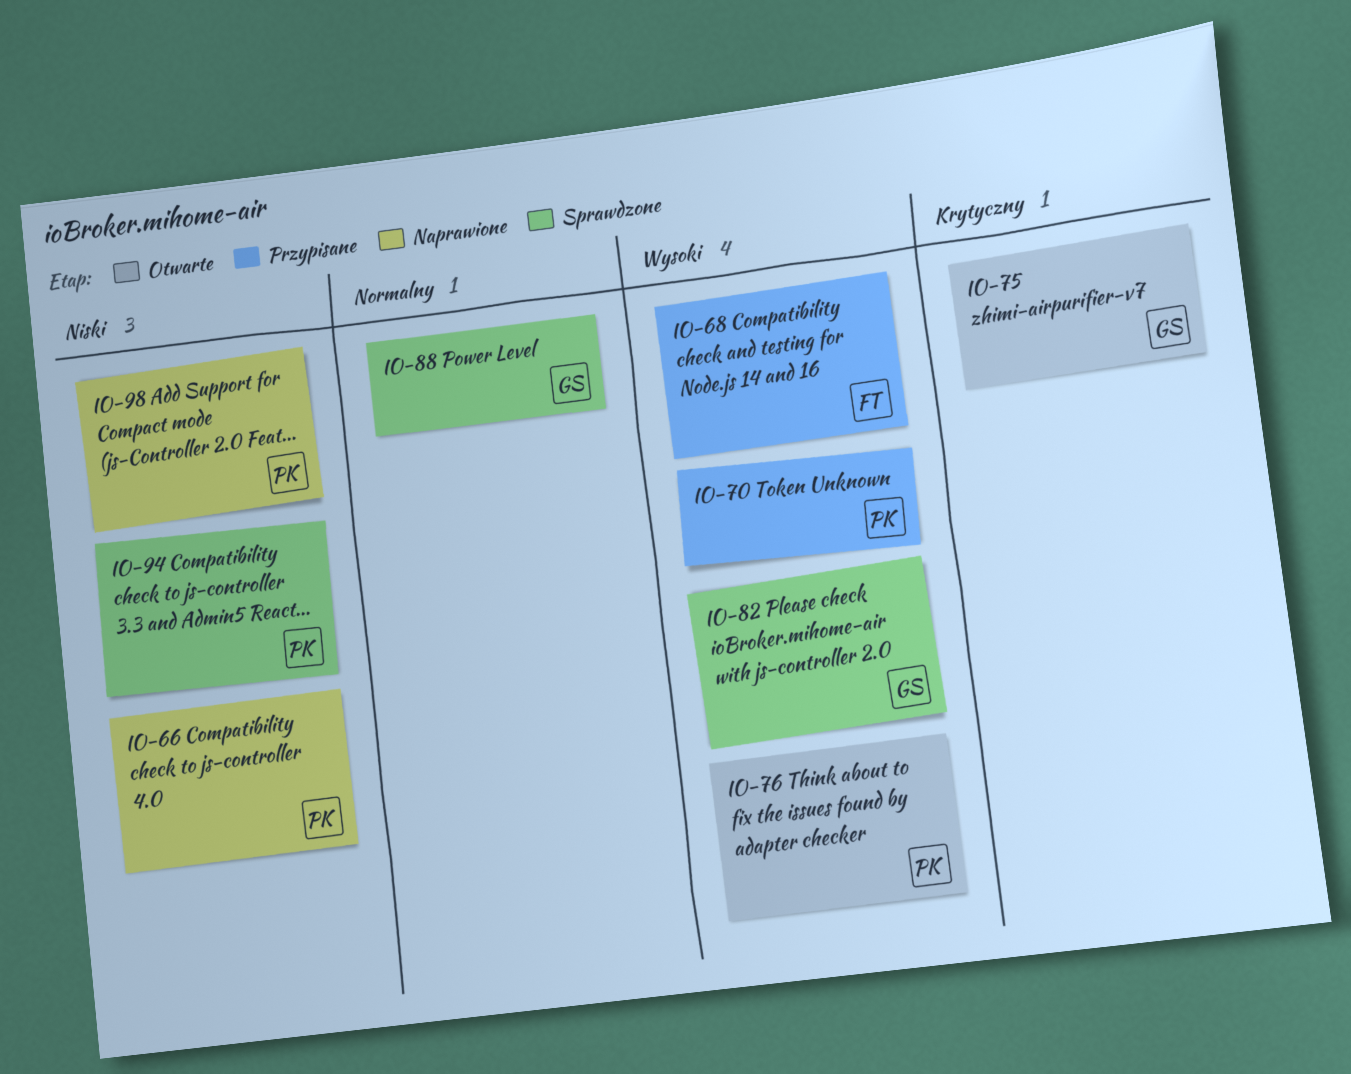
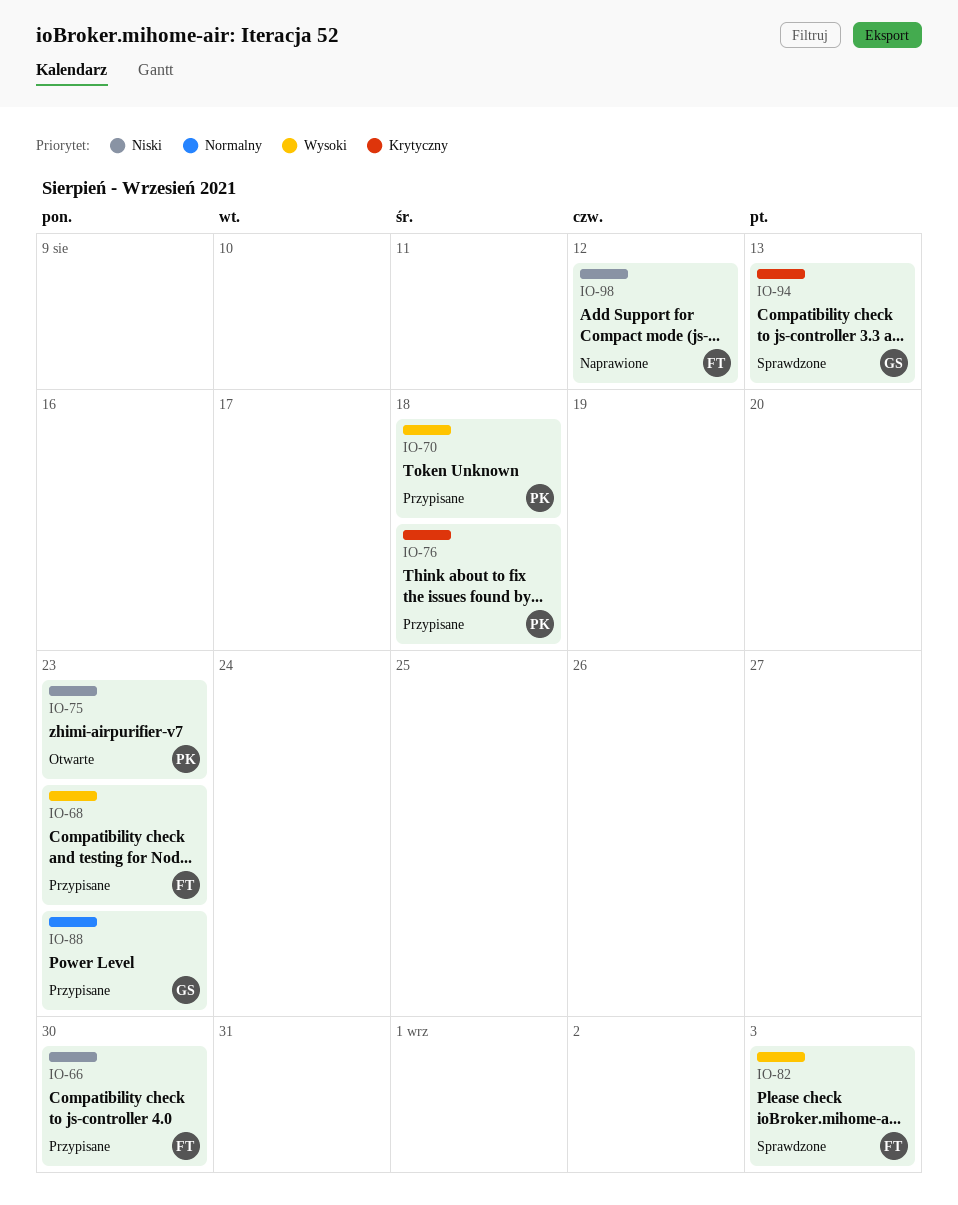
IO-66, status: Naprawione -> Przypisane
IO-66, owner: PK -> FT
IO-75, owner: GS -> PK
IO-75, priority: Krytyczny -> Niski
IO-76, status: Otwarte -> Przypisane
IO-76, priority: Wysoki -> Krytyczny
IO-82, owner: GS -> FT
IO-88, status: Sprawdzone -> Przypisane
IO-94, owner: PK -> GS
IO-94, priority: Niski -> Krytyczny
IO-98, owner: PK -> FT

